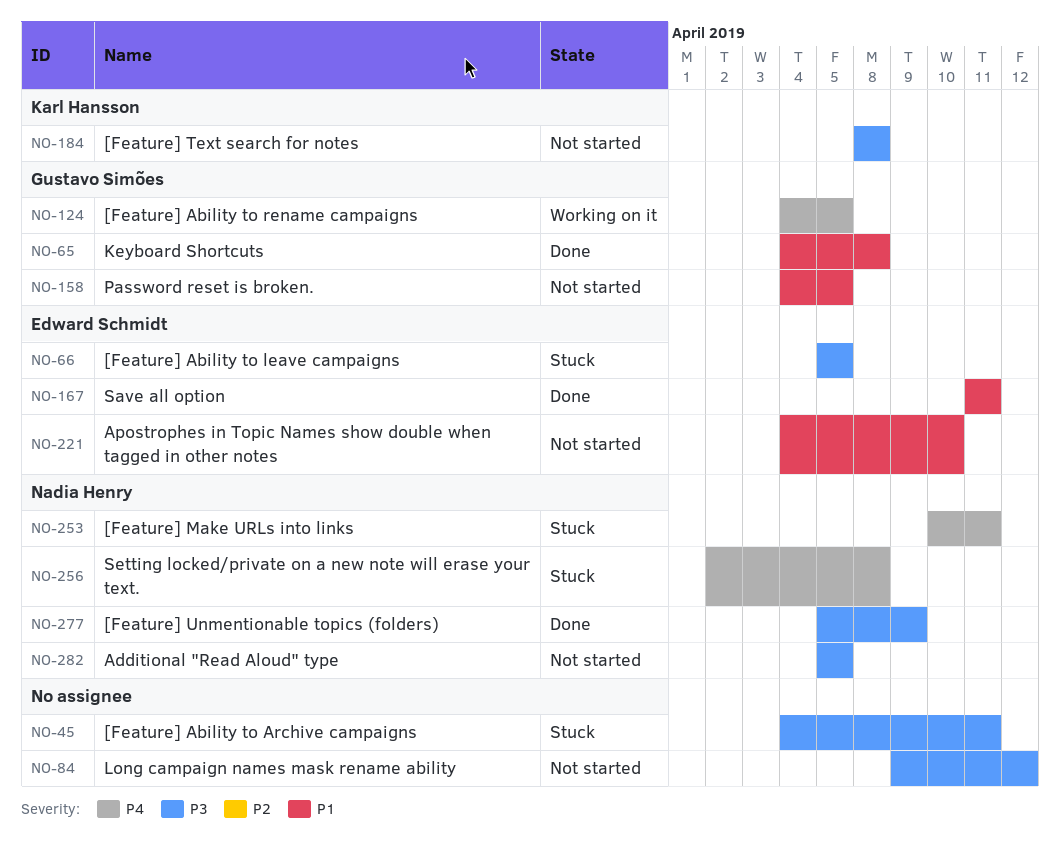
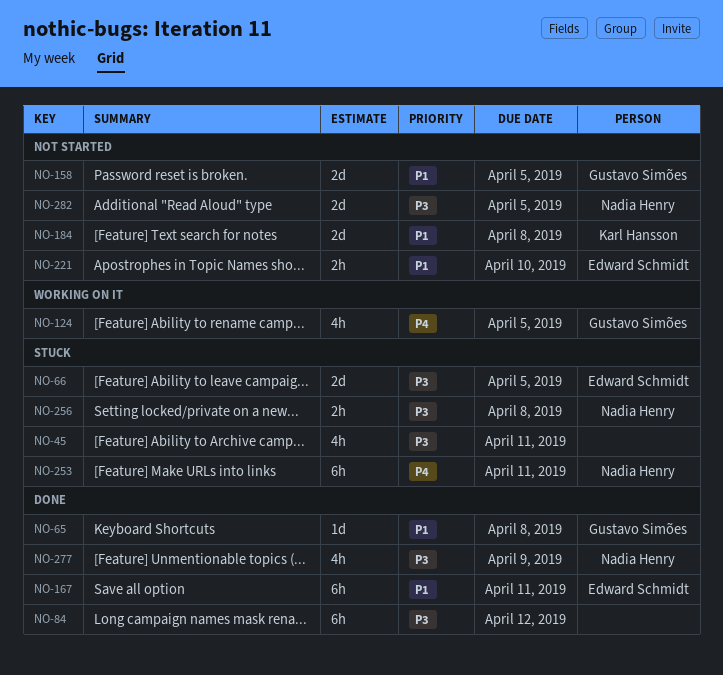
NO-84, status: Not started -> Done
NO-184, priority: P3 -> P1
NO-256, priority: P4 -> P3

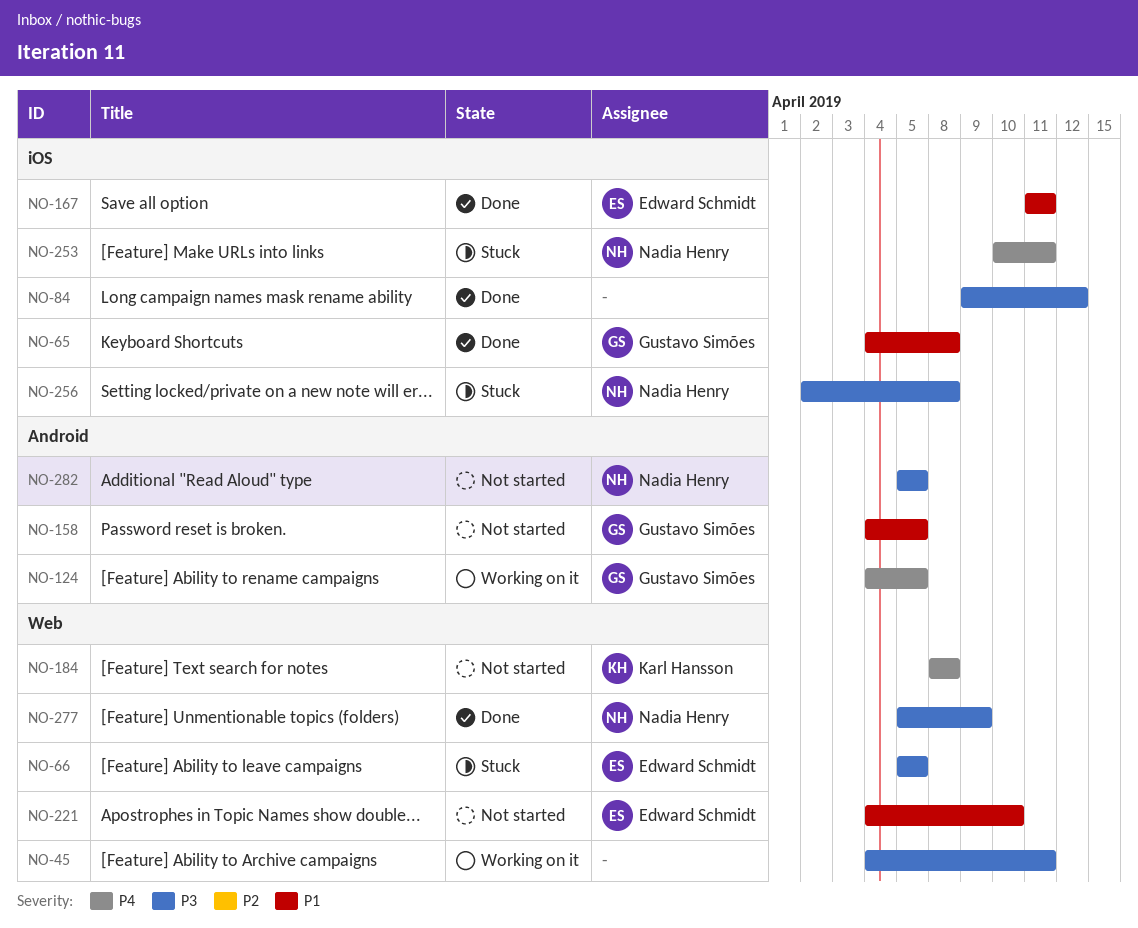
NO-45, status: Stuck -> Working on it
NO-184, priority: P1 -> P4

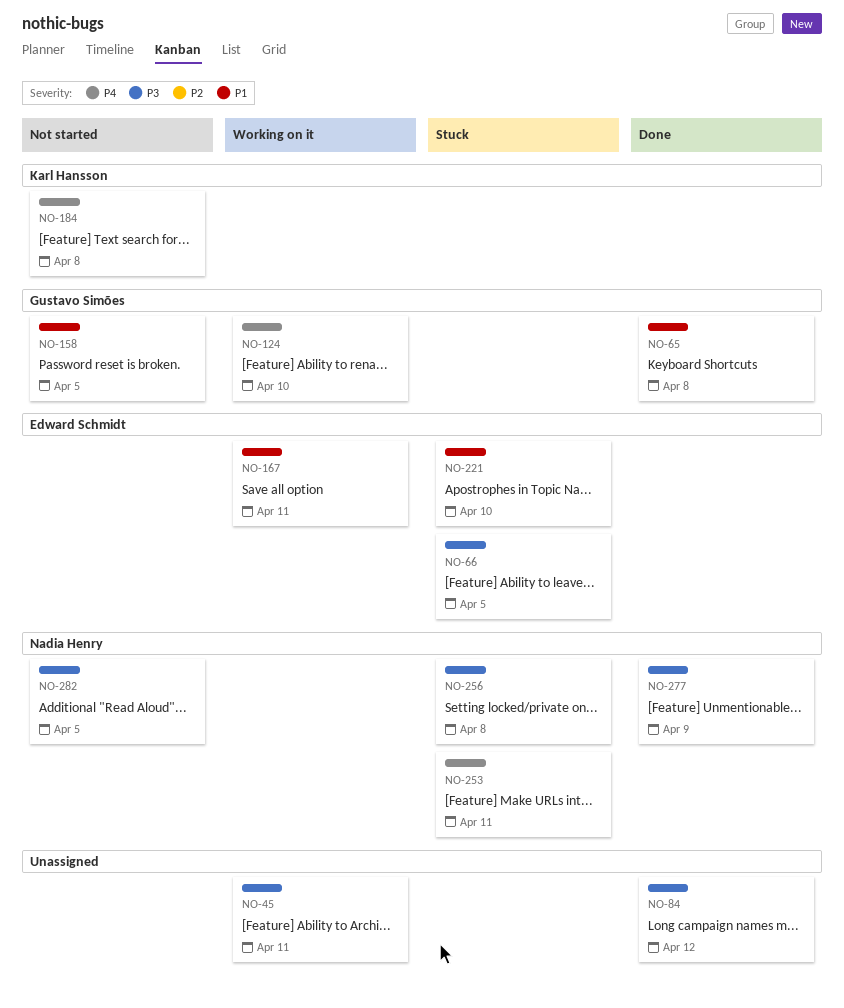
NO-124, due: Apr 5 -> Apr 10
NO-167, status: Done -> Working on it
NO-221, status: Not started -> Stuck

